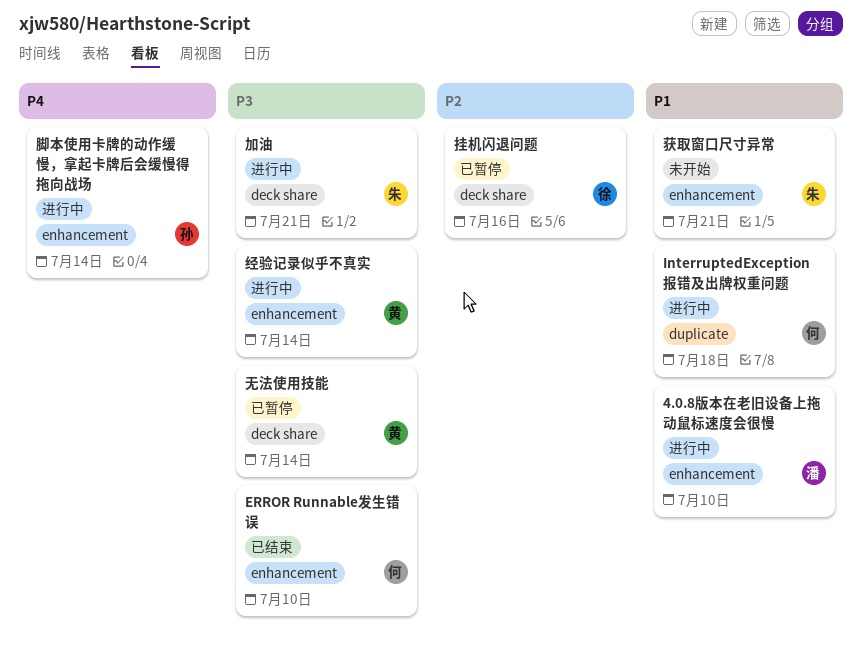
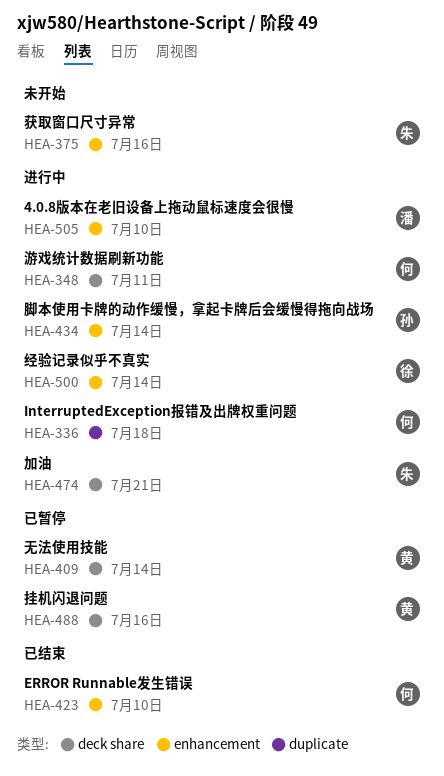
挂机闪退问题, owner: 徐 -> 黄
游戏统计数据刷新功能: none -> present
经验记录似乎不真实, owner: 黄 -> 徐
获取窗口尺寸异常, due: Jul 21 -> Jul 16

